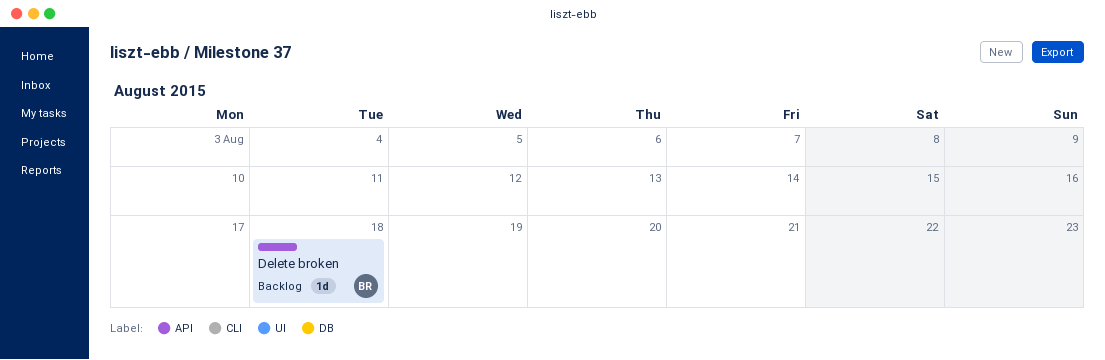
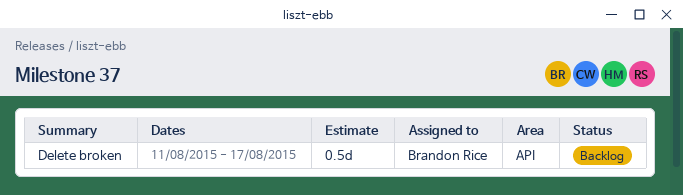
Delete broken, estimate: 1d -> 0.5d
Delete broken, due: Aug 18 -> Aug 17

